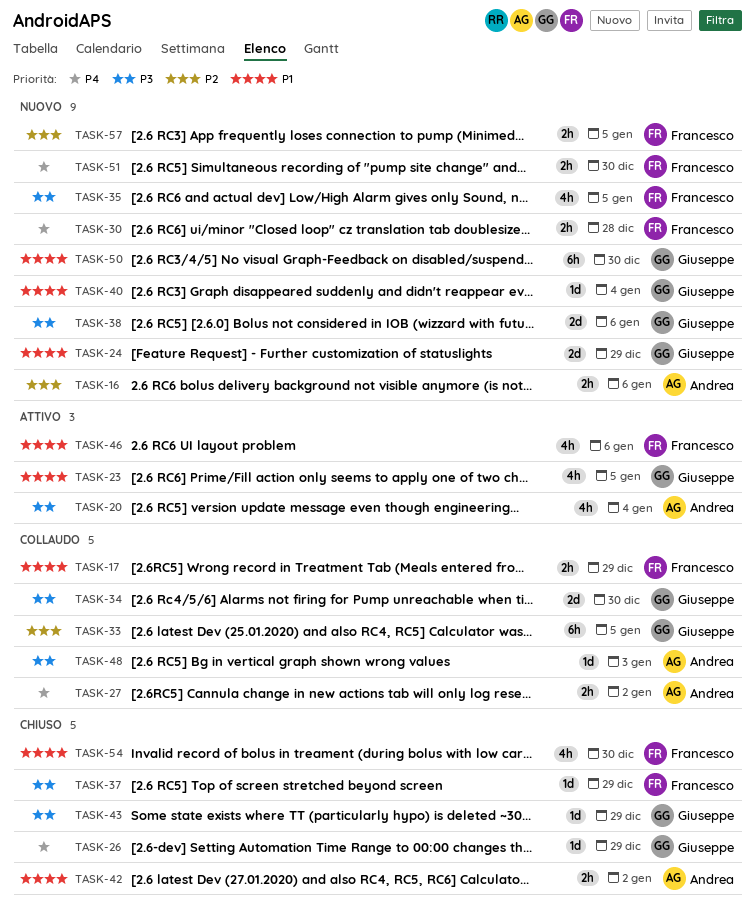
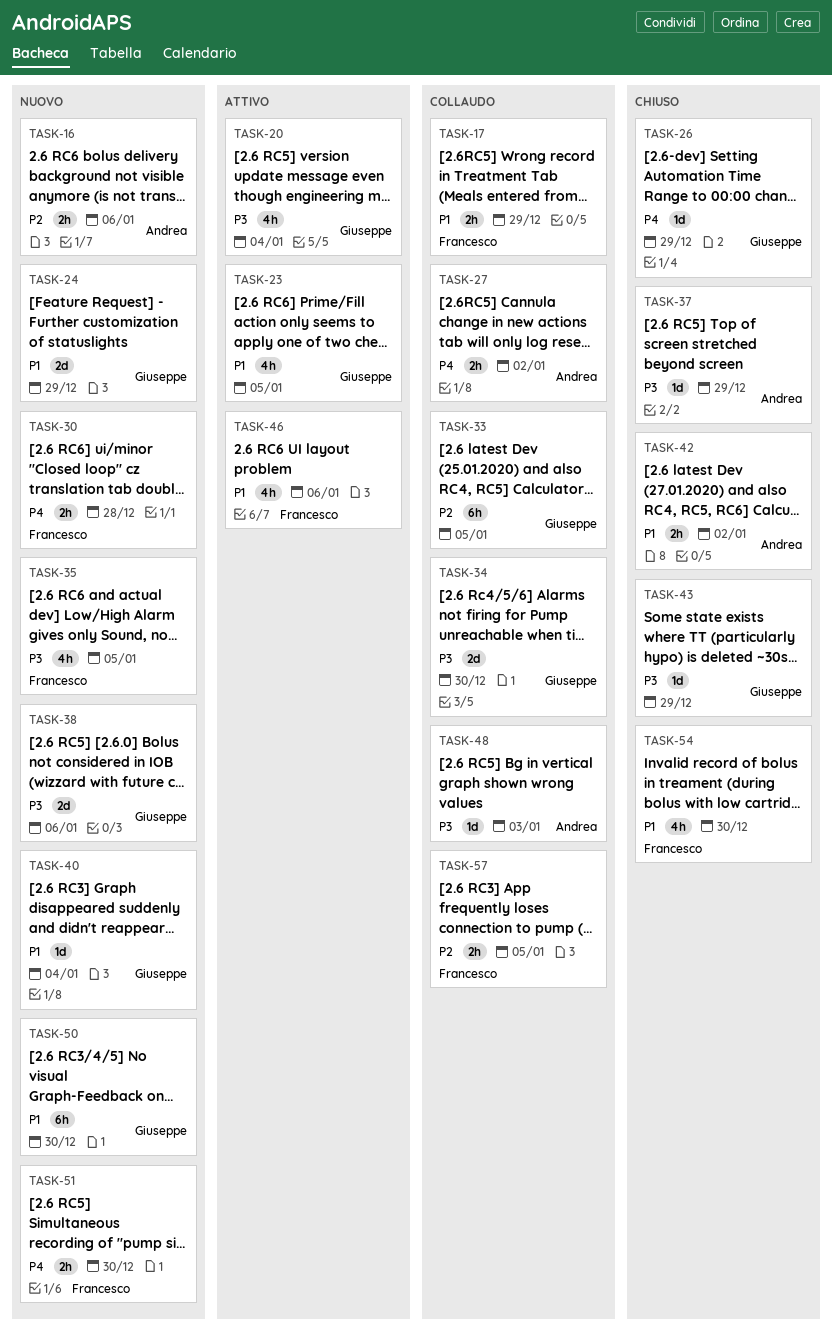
TASK-20, owner: Andrea -> Giuseppe
TASK-37, owner: Francesco -> Andrea
TASK-57, status: Nuovo -> Collaudo

